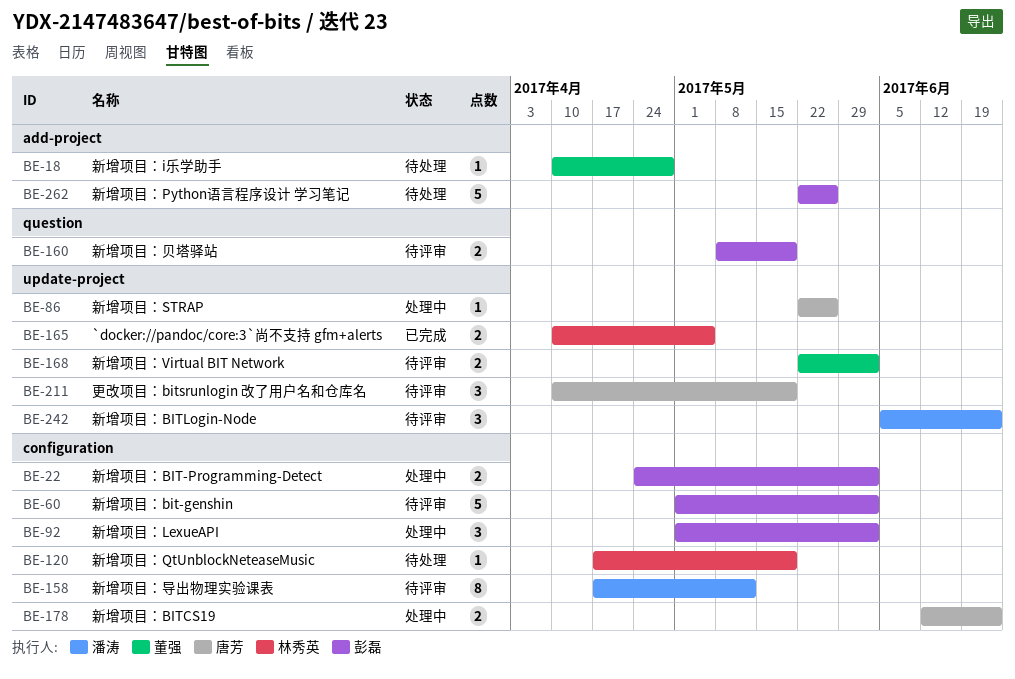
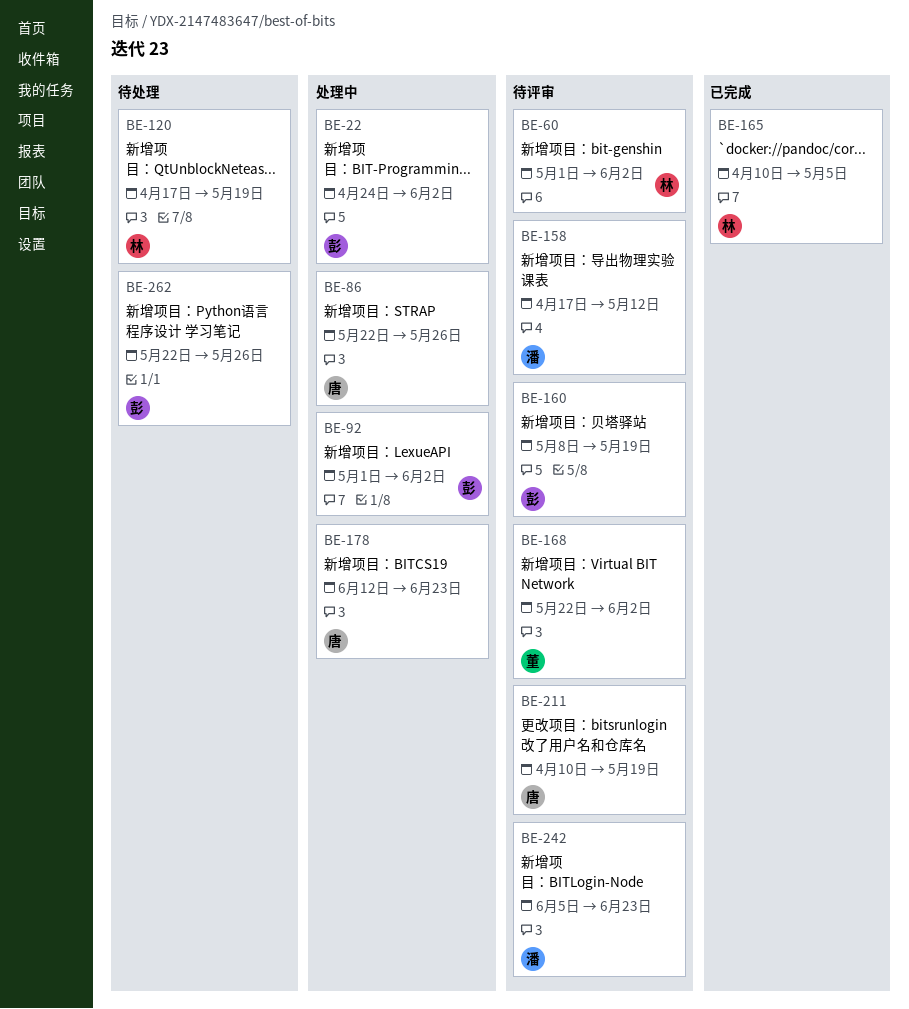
BE-18: present -> none
BE-60, owner: 彭磊 -> 林秀英

